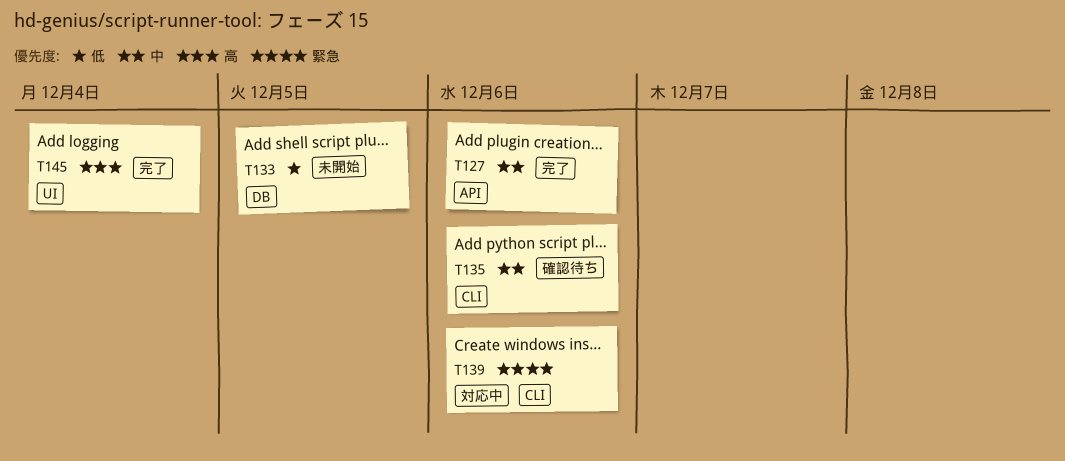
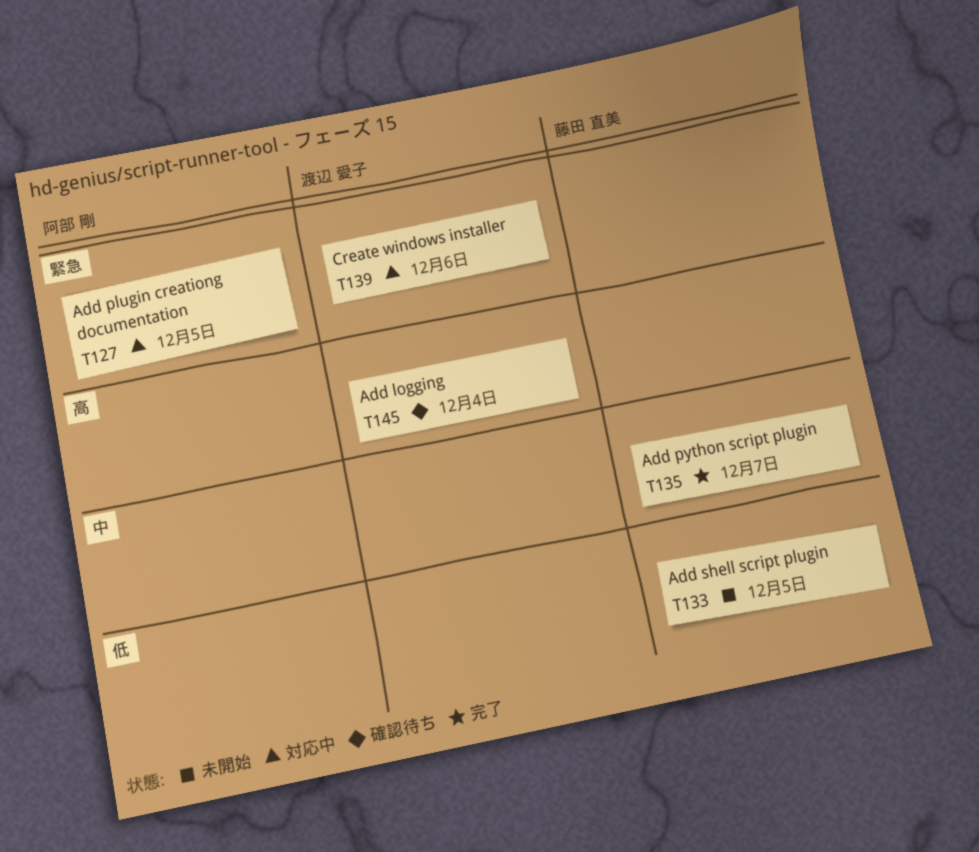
T127, status: 完了 -> 対応中
T127, priority: 中 -> 緊急
T127, due: Dec 6 -> Dec 5
T135, status: 確認待ち -> 完了
T135, due: Dec 6 -> Dec 7
T145, status: 完了 -> 確認待ち

